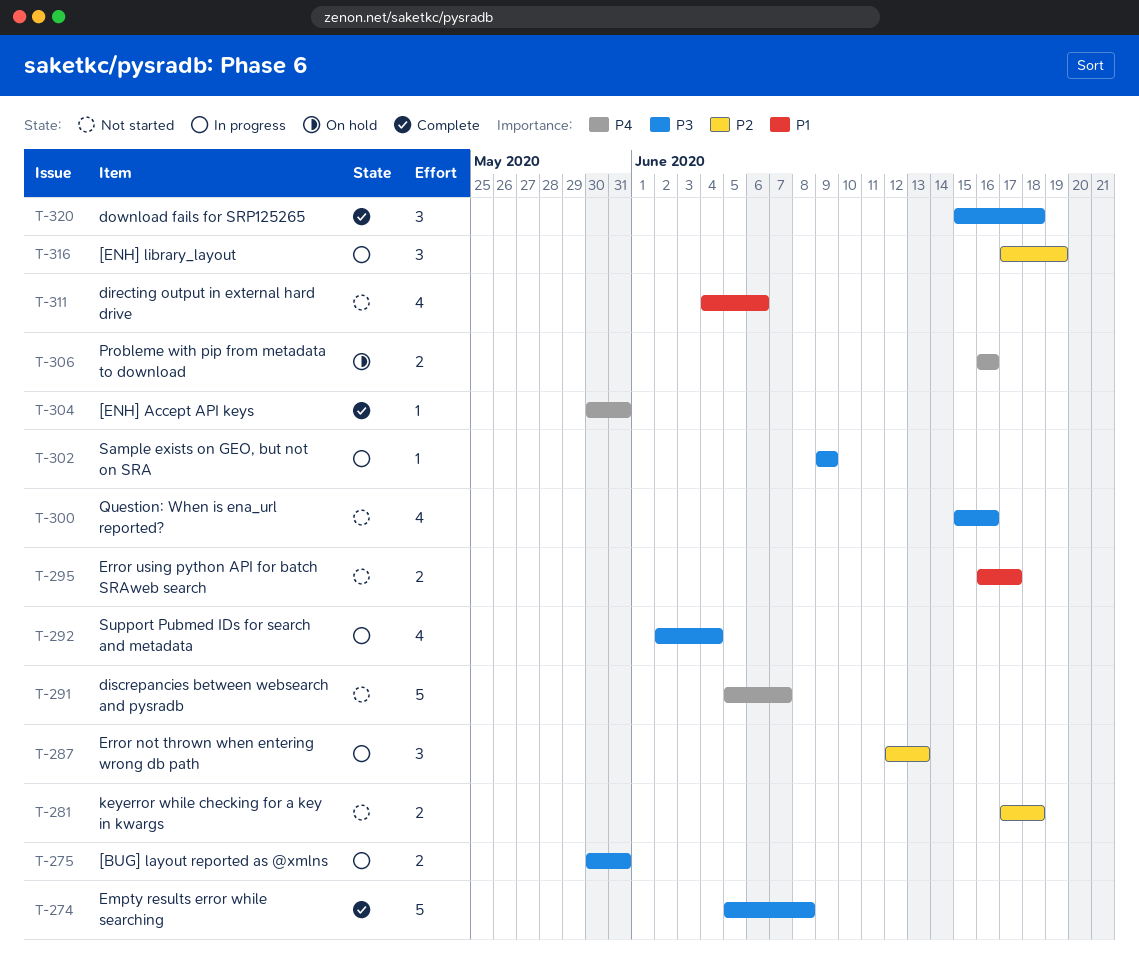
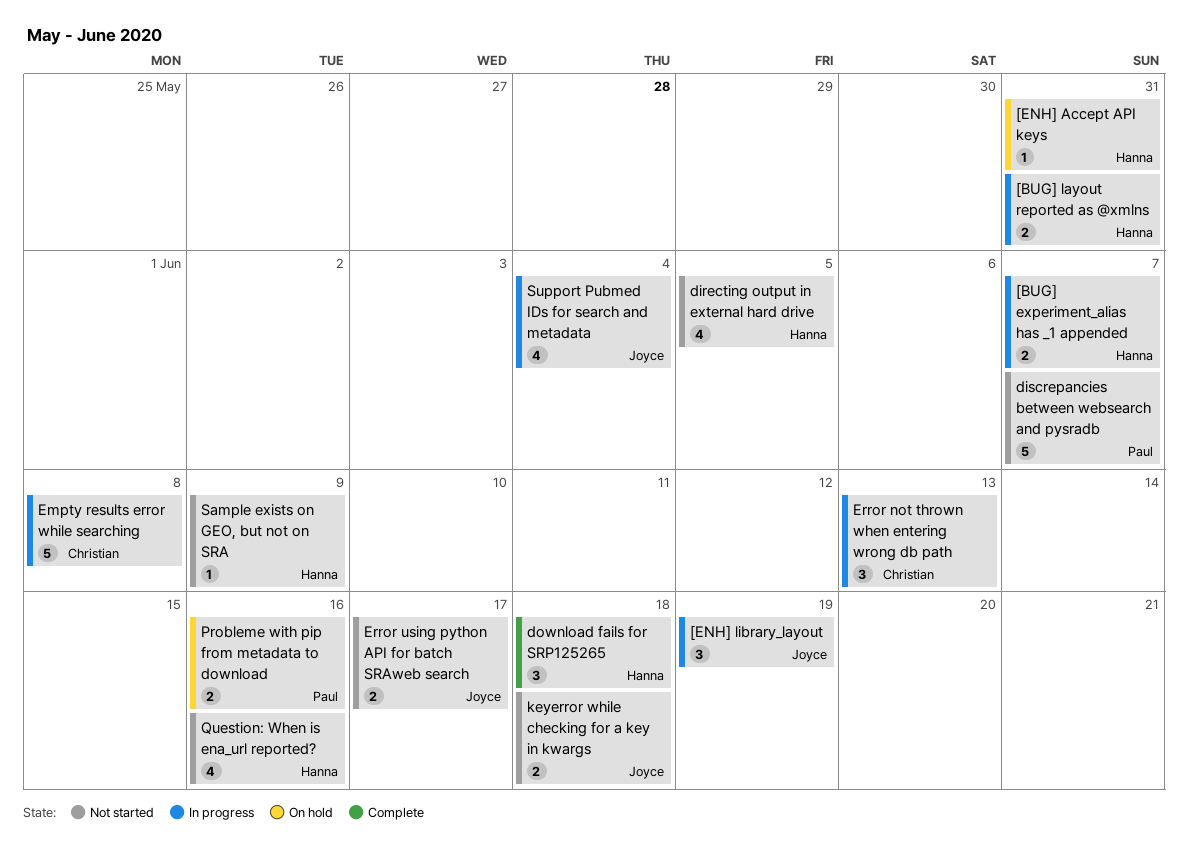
[BUG] experiment_alias has _1 appended: none -> present
[ENH] Accept API keys, status: Complete -> On hold
directing output in external hard drive, due: Jun 6 -> Jun 5
Empty results error while searching, status: Complete -> In progress
Sample exists on GEO, but not on SRA, status: In progress -> Not started

